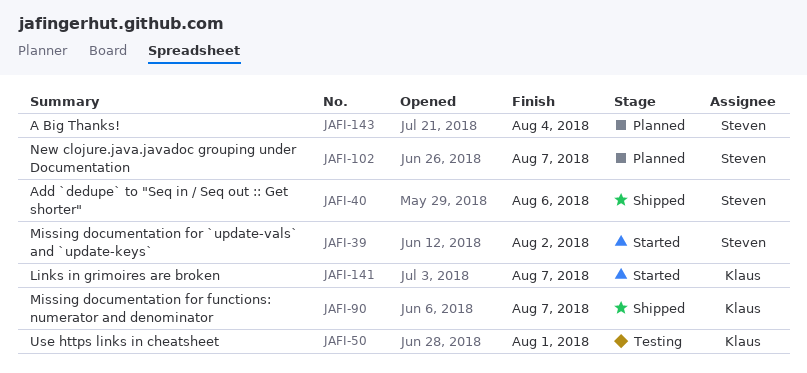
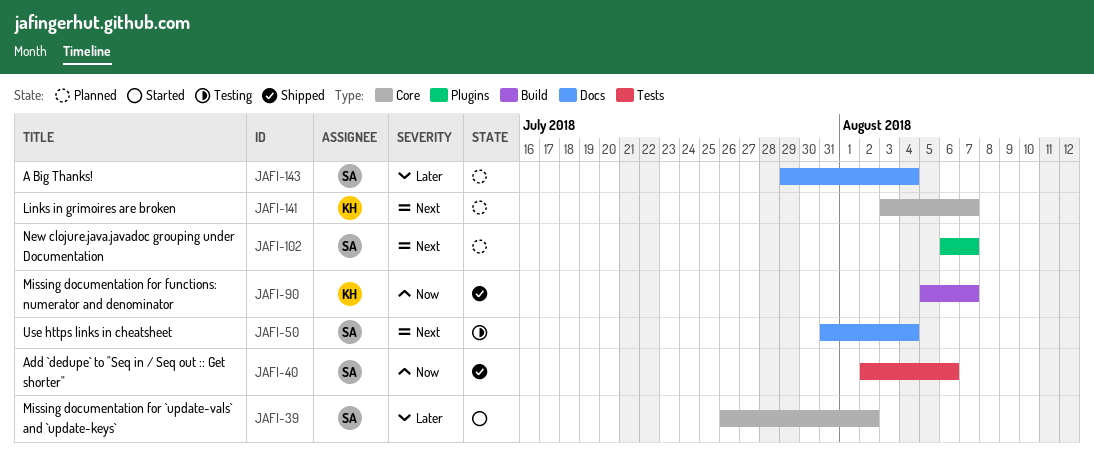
JAFI-50, owner: Klaus -> Steven
JAFI-50, due: Aug 1 -> Aug 4
JAFI-141, status: Started -> Planned

